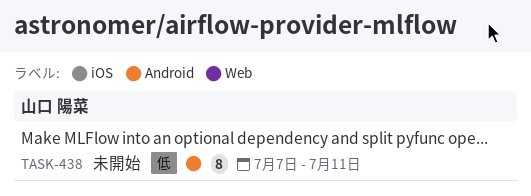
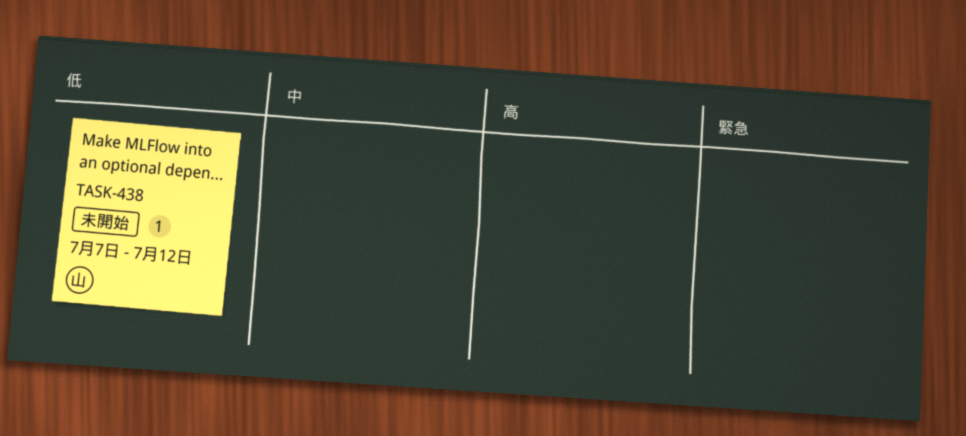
TASK-438, estimate: 8 -> 1
TASK-438, due: Jul 11 -> Jul 12

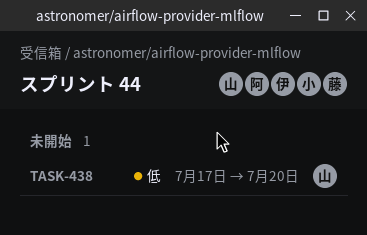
TASK-438, start: Jul 7 -> Jul 17
TASK-438, due: Jul 12 -> Jul 20

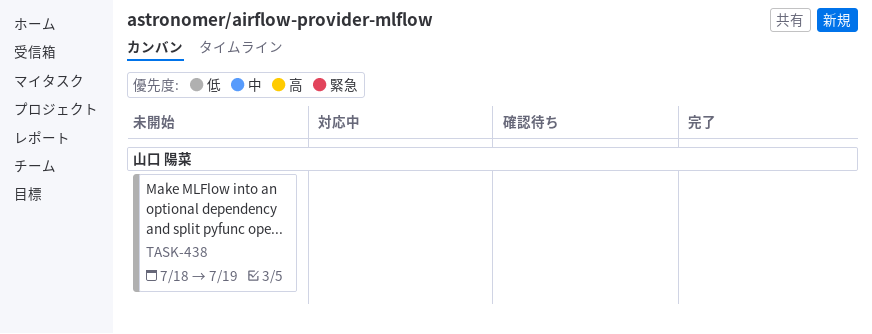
TASK-438, start: Jul 17 -> Jul 18
TASK-438, due: Jul 20 -> Jul 19

